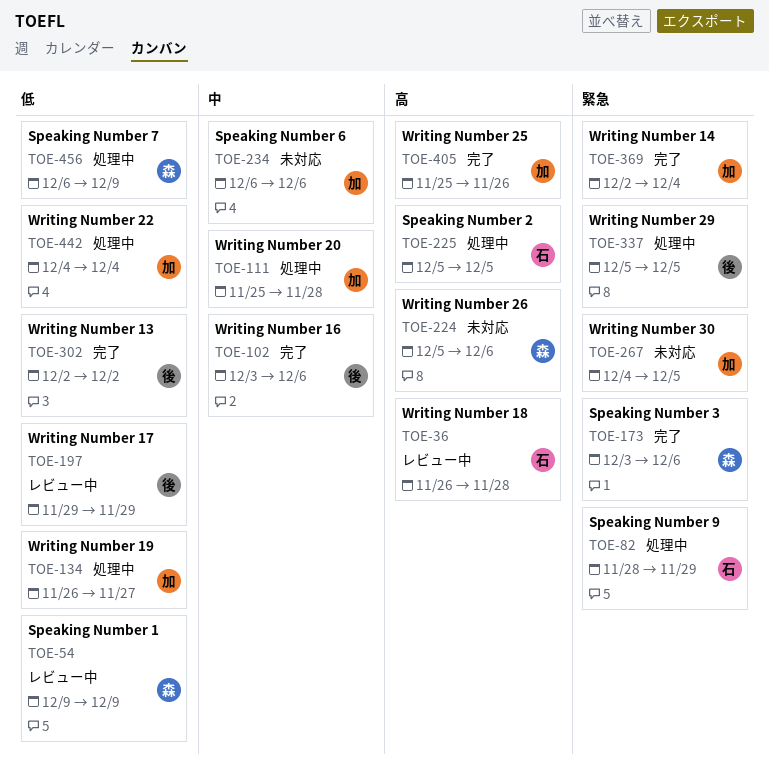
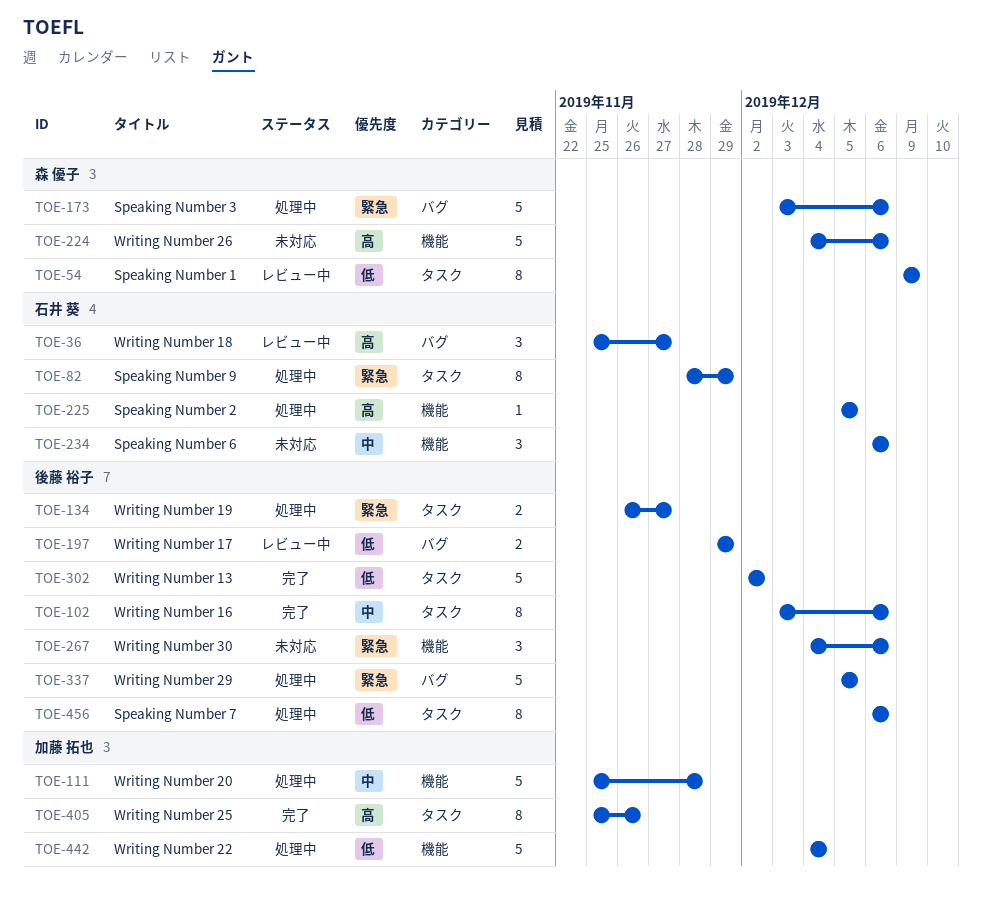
TOE-36, start: Nov 26 -> Nov 25
TOE-36, due: Nov 28 -> Nov 27
TOE-134, owner: 加藤 拓也 -> 後藤 裕子
TOE-134, priority: 低 -> 緊急
TOE-173, status: 完了 -> 処理中
TOE-224, start: Dec 5 -> Dec 4
TOE-234, owner: 加藤 拓也 -> 石井 葵
TOE-267, owner: 加藤 拓也 -> 後藤 裕子
TOE-267, due: Dec 5 -> Dec 6
TOE-369: present -> none
TOE-456, owner: 森 優子 -> 後藤 裕子
TOE-456, due: Dec 9 -> Dec 6

